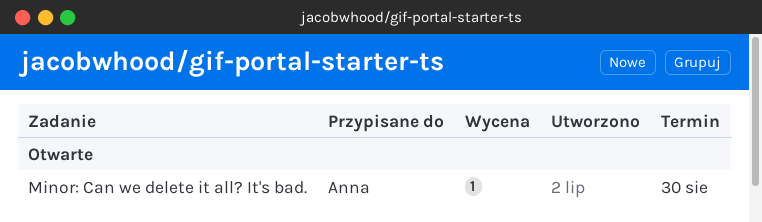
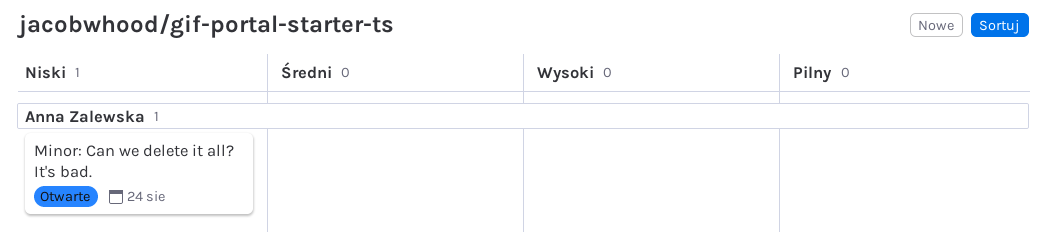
Minor: Can we delete it all? It's bad., due: Aug 30 -> Aug 24

